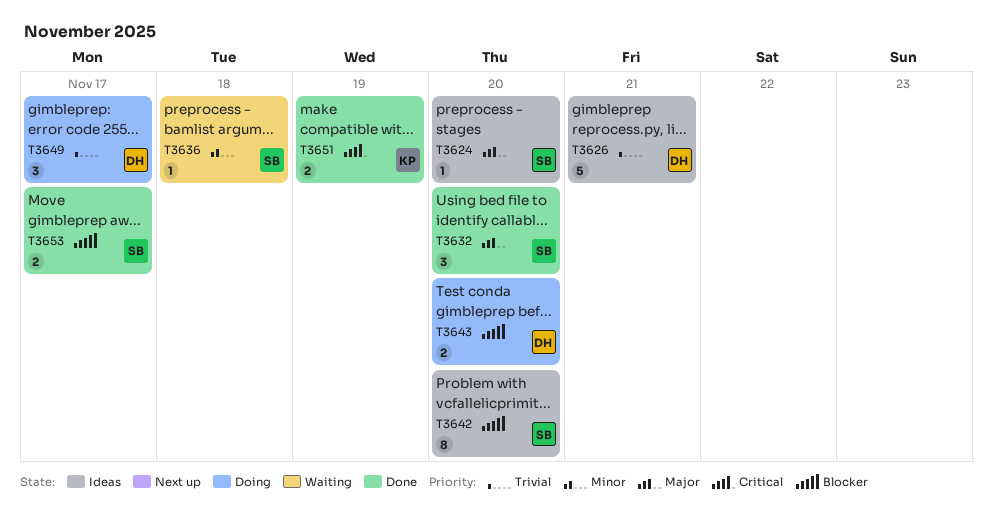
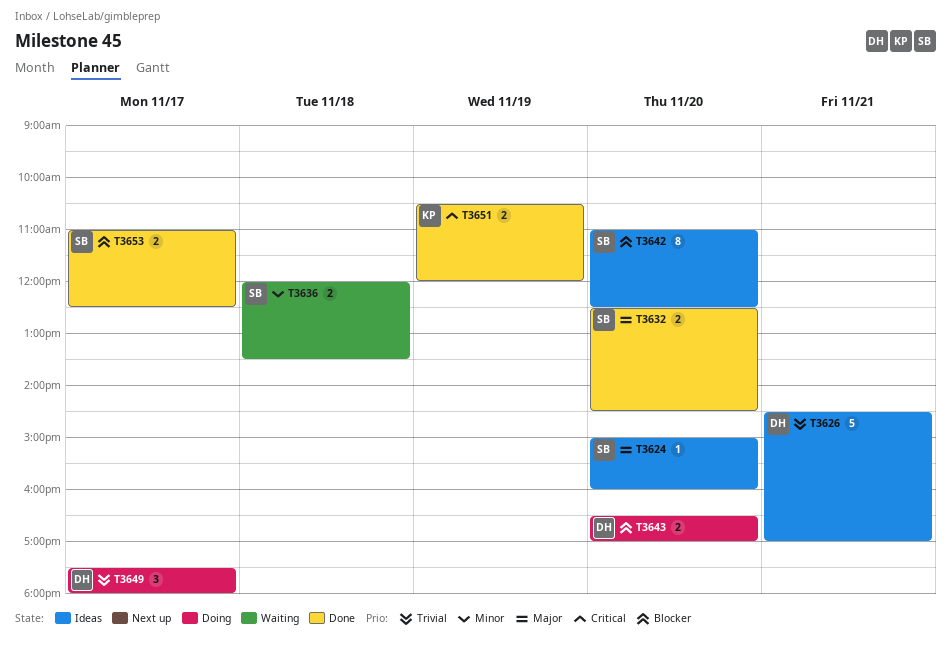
T3632, estimate: 3 -> 2
T3636, estimate: 1 -> 2

